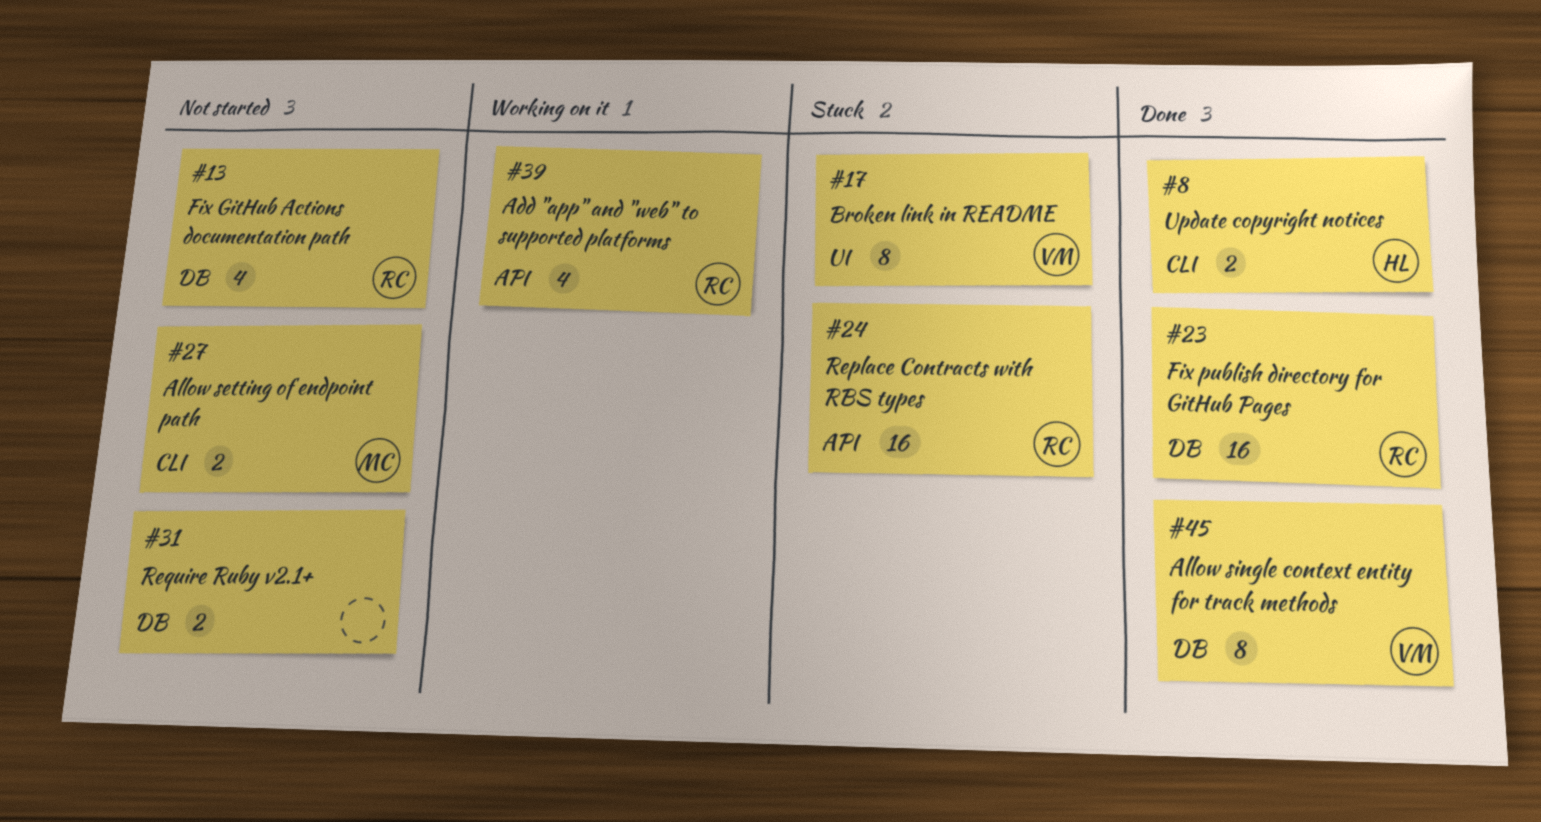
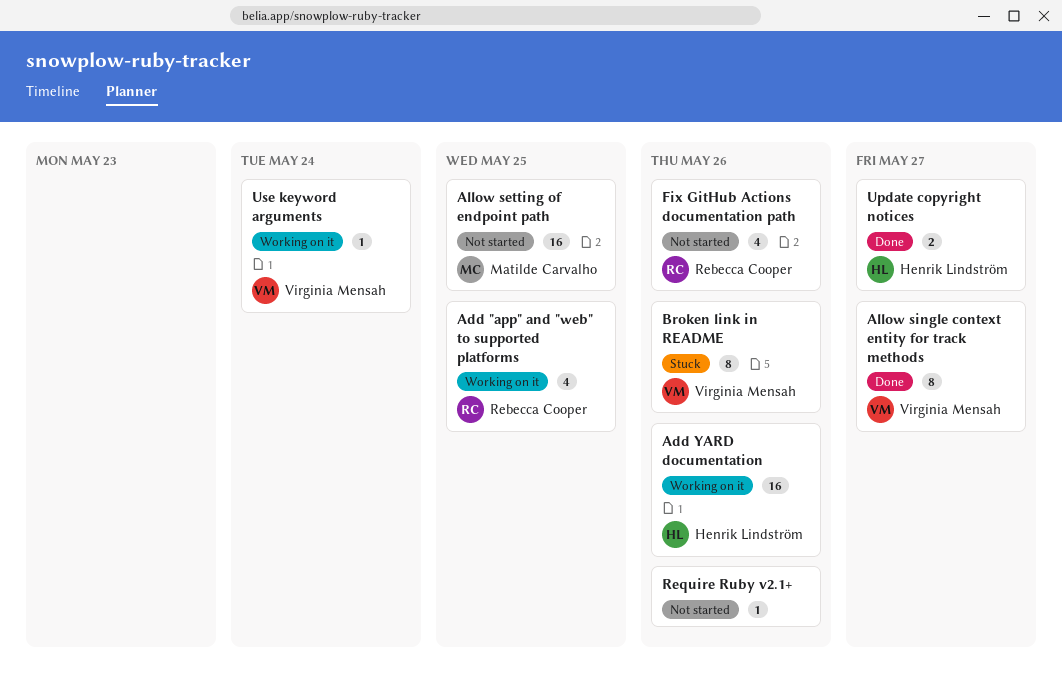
Add YARD documentation: none -> present
Allow setting of endpoint path, estimate: 2 -> 16
Fix publish directory for GitHub Pages: present -> none
Replace Contracts with RBS types: present -> none
Require Ruby v2.1+, estimate: 2 -> 1
Use keyword arguments: none -> present

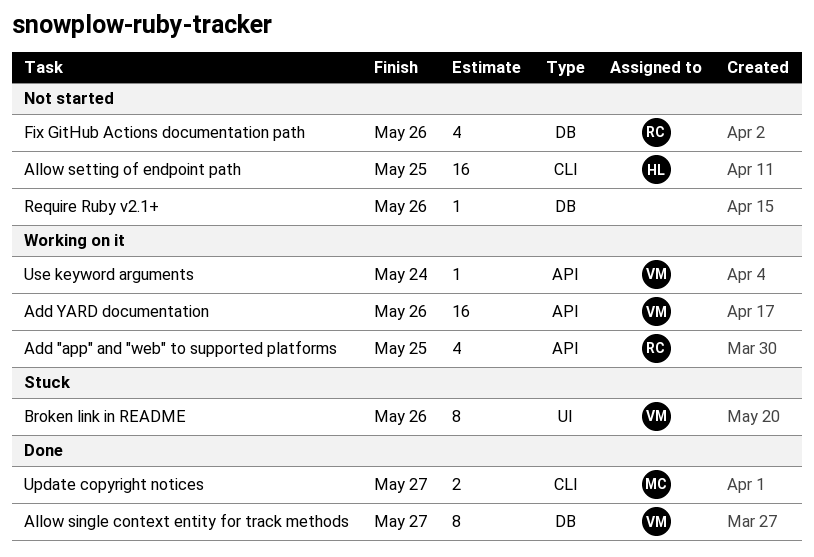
Add YARD documentation, owner: Henrik Lindström -> Virginia Mensah
Allow setting of endpoint path, owner: Matilde Carvalho -> Henrik Lindström
Update copyright notices, owner: Henrik Lindström -> Matilde Carvalho

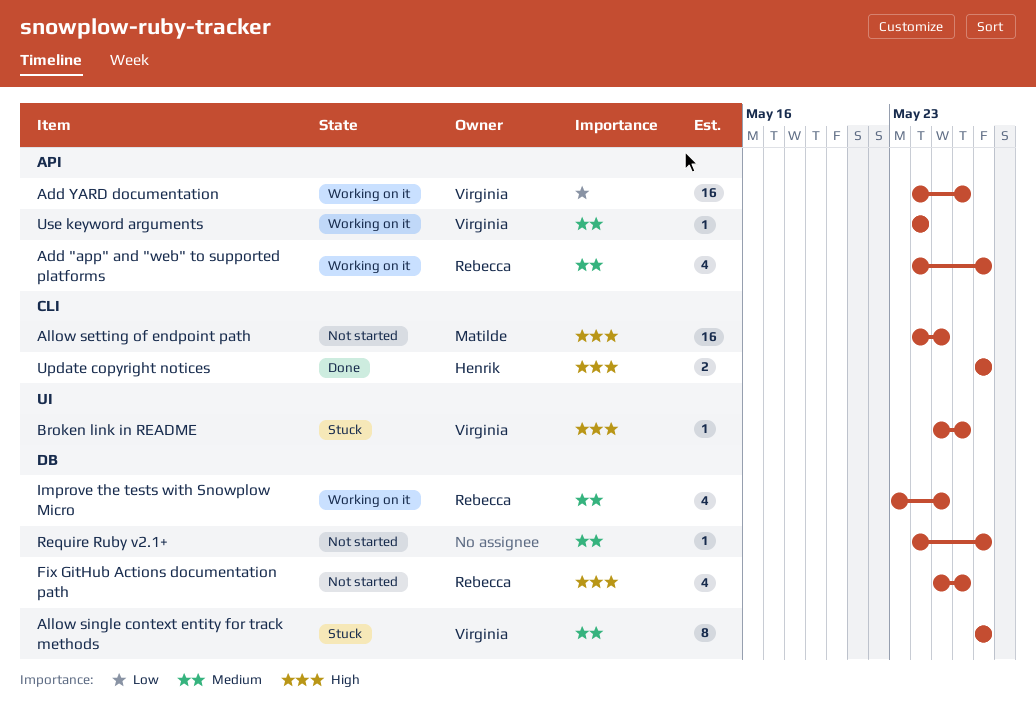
Add "app" and "web" to supported platforms, due: May 25 -> May 27
Allow setting of endpoint path, owner: Henrik -> Matilde
Allow single context entity for track methods, status: Done -> Stuck
Broken link in README, estimate: 8 -> 1
Improve the tests with Snowplow Micro: none -> present
Require Ruby v2.1+, due: May 26 -> May 27
Update copyright notices, owner: Matilde -> Henrik

